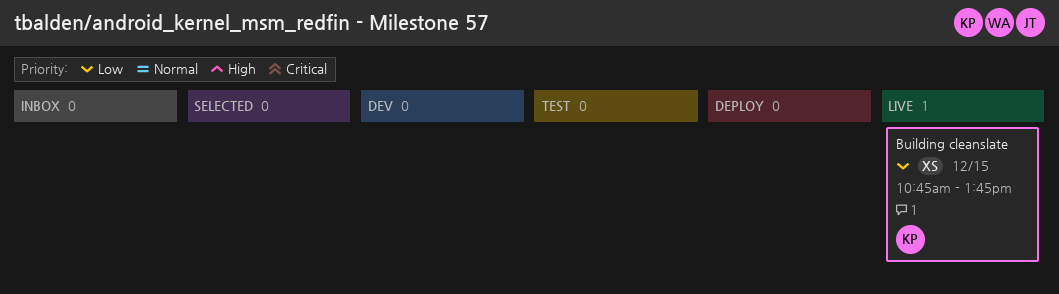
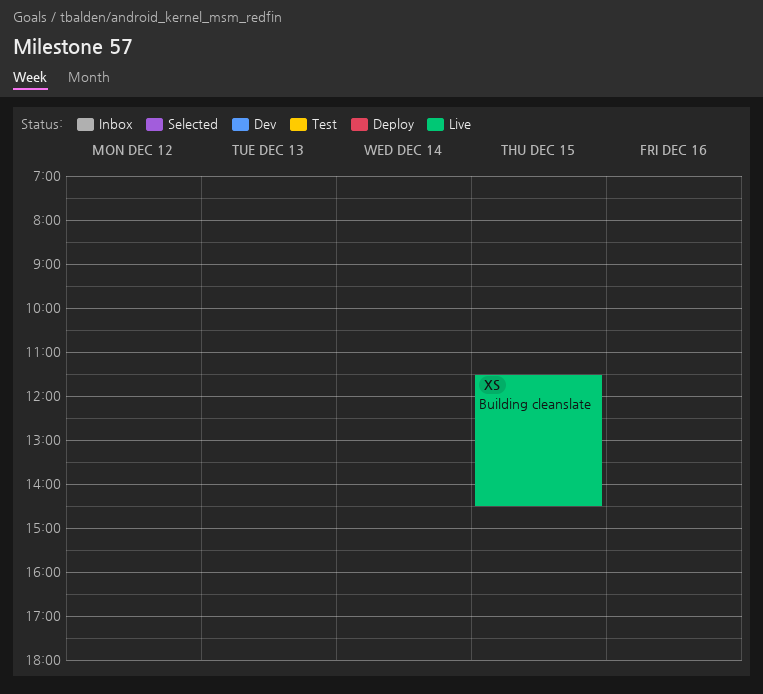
Building cleanslate, begins: 10:45 -> 11:30
Building cleanslate, ends: 13:45 -> 14:30

